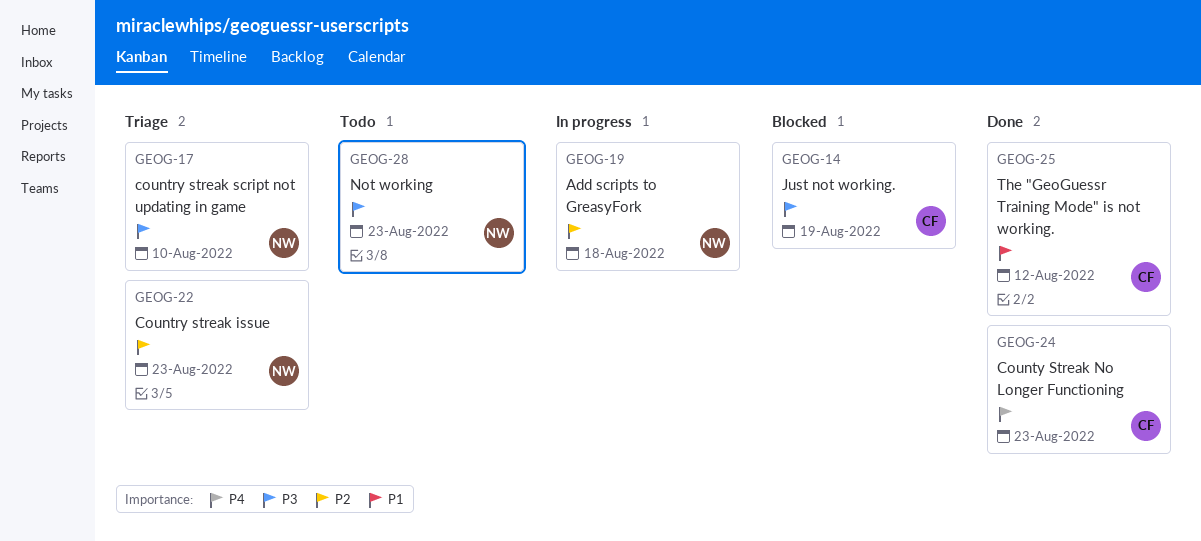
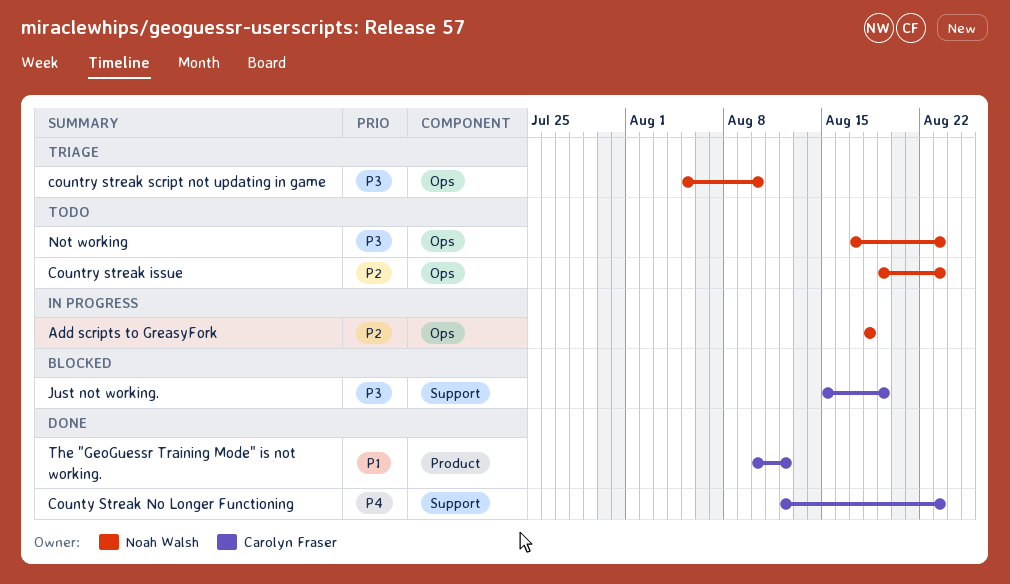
Country streak issue, status: Triage -> Todo

